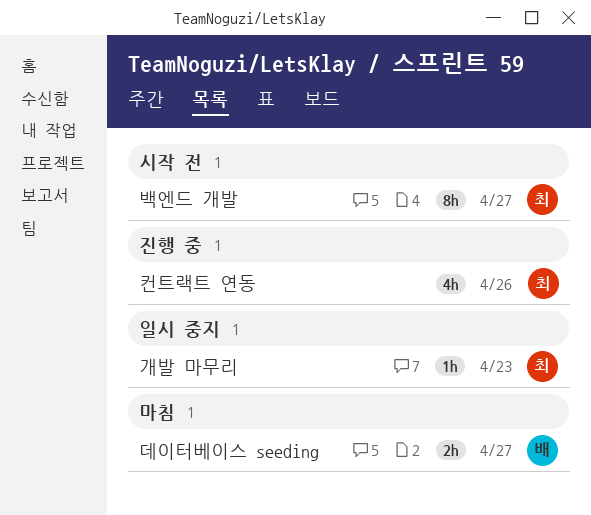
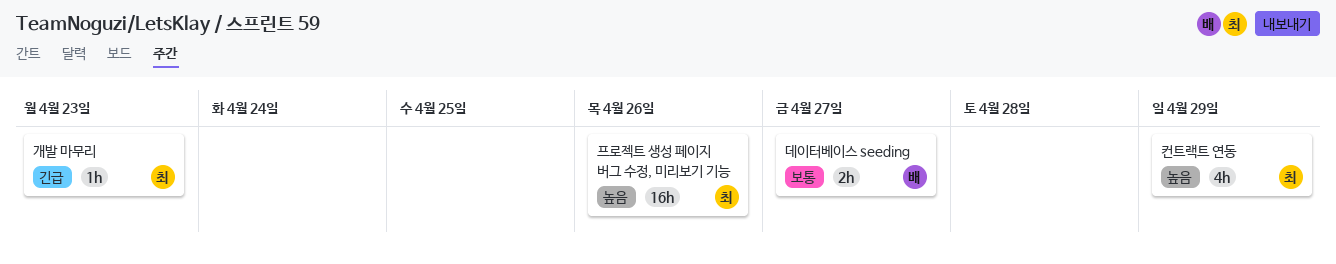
백엔드 개발: present -> none
컨트랙트 연동, due: Apr 26 -> Apr 29
프로젝트 생성 페이지 버그 수정, 미리보기 기능: none -> present

